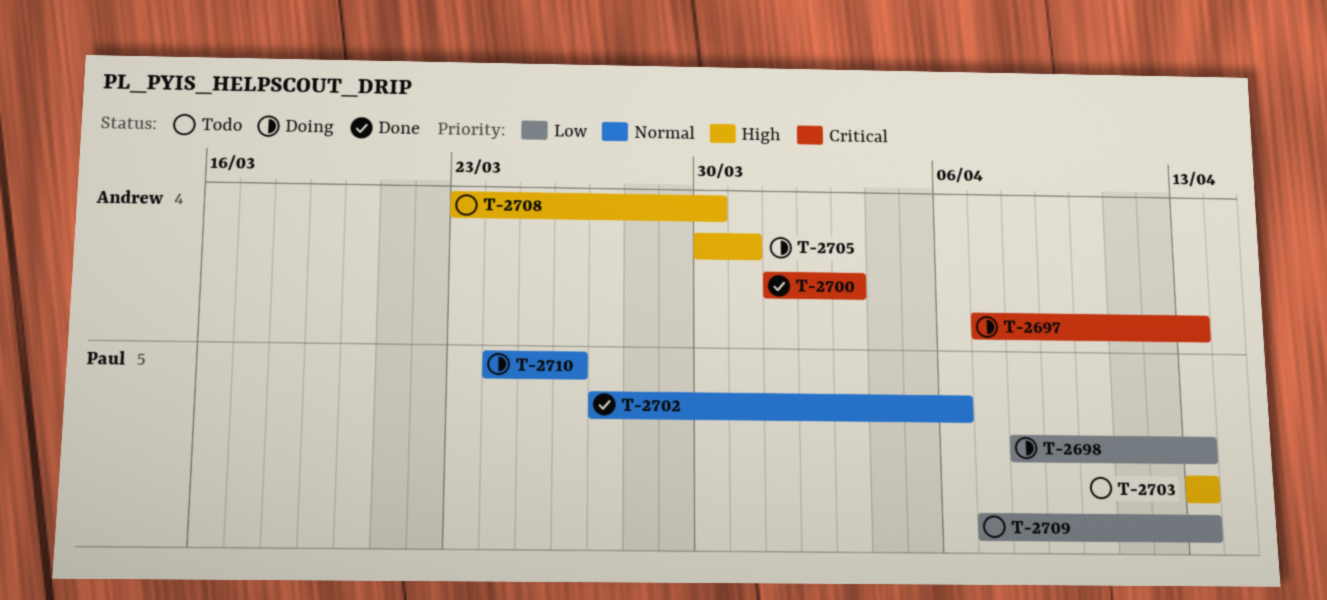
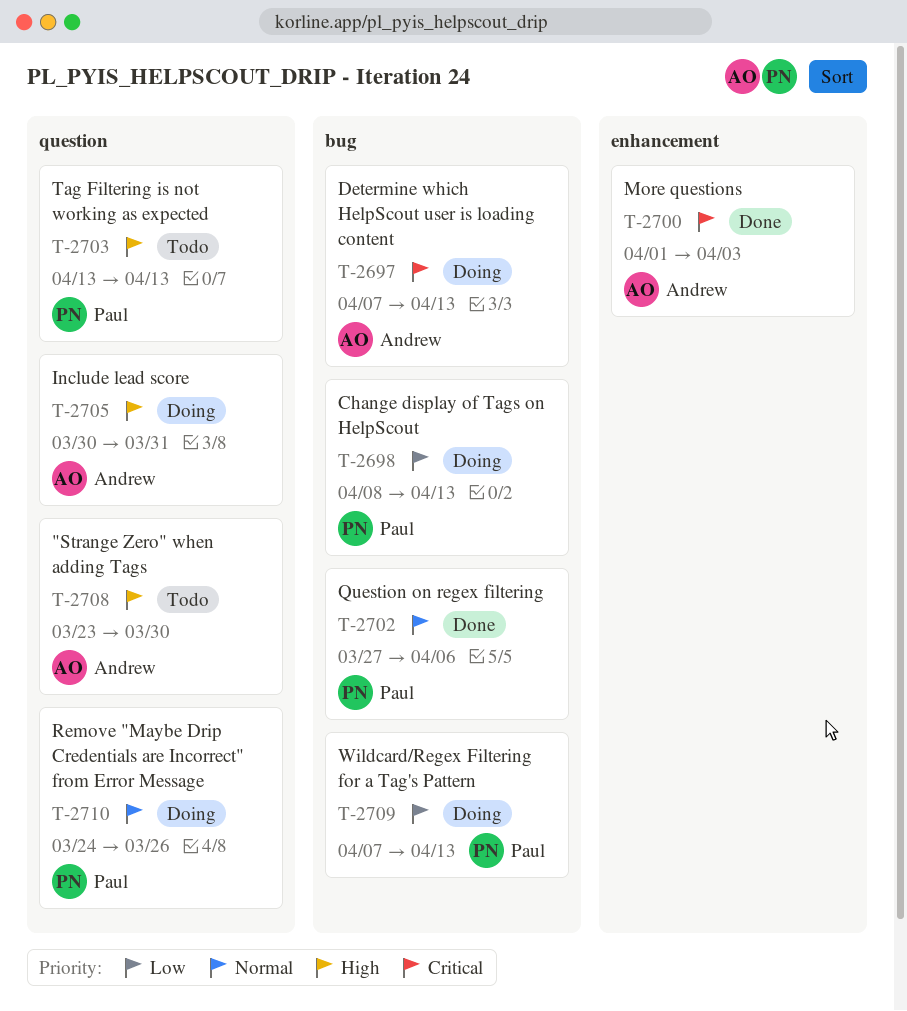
T-2709, status: Todo -> Doing

